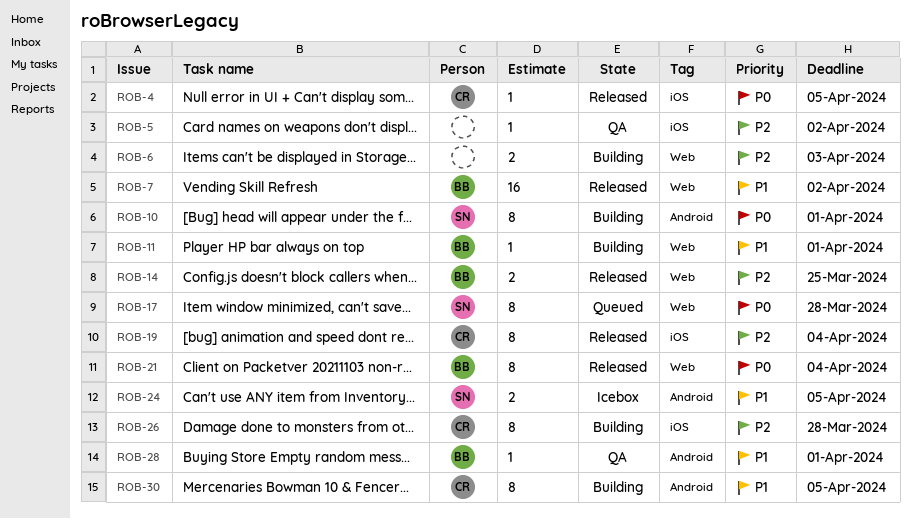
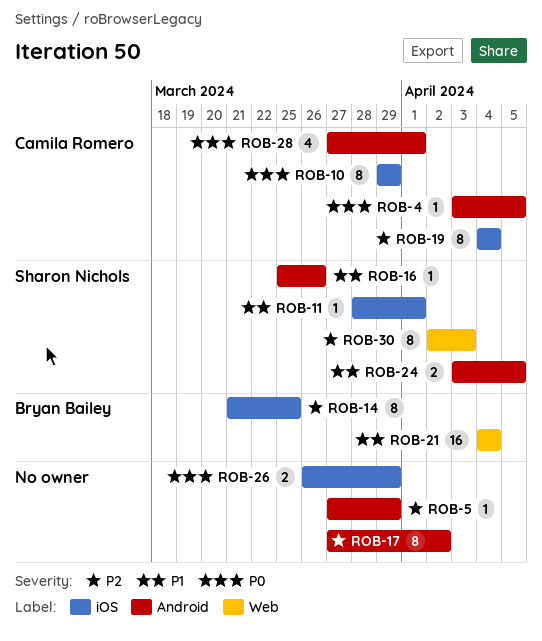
ROB-4, label: iOS -> Android
ROB-5, label: iOS -> Android
ROB-5, due: Apr 2 -> Mar 29
ROB-6: present -> none
ROB-7: present -> none
ROB-10, owner: Sharon Nichols -> Camila Romero
ROB-10, label: Android -> iOS
ROB-10, due: Apr 1 -> Mar 29
ROB-11, owner: Bryan Bailey -> Sharon Nichols
ROB-11, label: Web -> iOS
ROB-14, label: Web -> iOS
ROB-14, estimate: 2 -> 8
ROB-16: none -> present
ROB-17, owner: Sharon Nichols -> none
ROB-17, priority: P0 -> P2
ROB-17, label: Web -> Android
ROB-17, due: Mar 28 -> Apr 2
ROB-21, priority: P0 -> P1
ROB-21, estimate: 8 -> 16
ROB-26, owner: Camila Romero -> none
ROB-26, priority: P2 -> P0
ROB-26, estimate: 8 -> 2
ROB-26, due: Mar 28 -> Mar 29
ROB-28, owner: Bryan Bailey -> Camila Romero
ROB-28, priority: P1 -> P0
ROB-28, estimate: 1 -> 4
ROB-30, owner: Camila Romero -> Sharon Nichols
ROB-30, priority: P1 -> P2
ROB-30, label: Android -> Web
ROB-30, due: Apr 5 -> Apr 3

